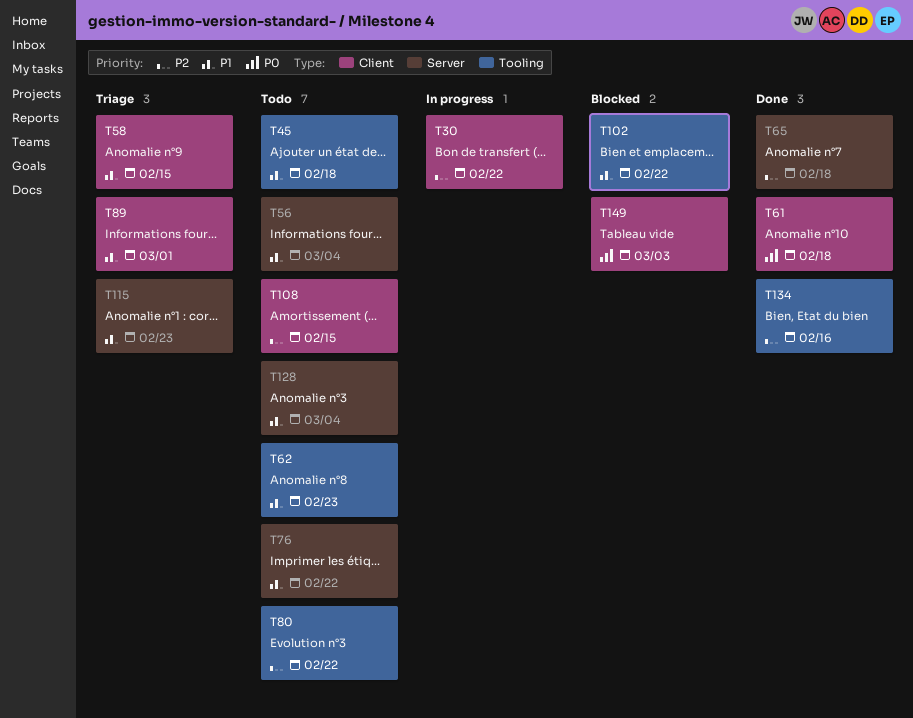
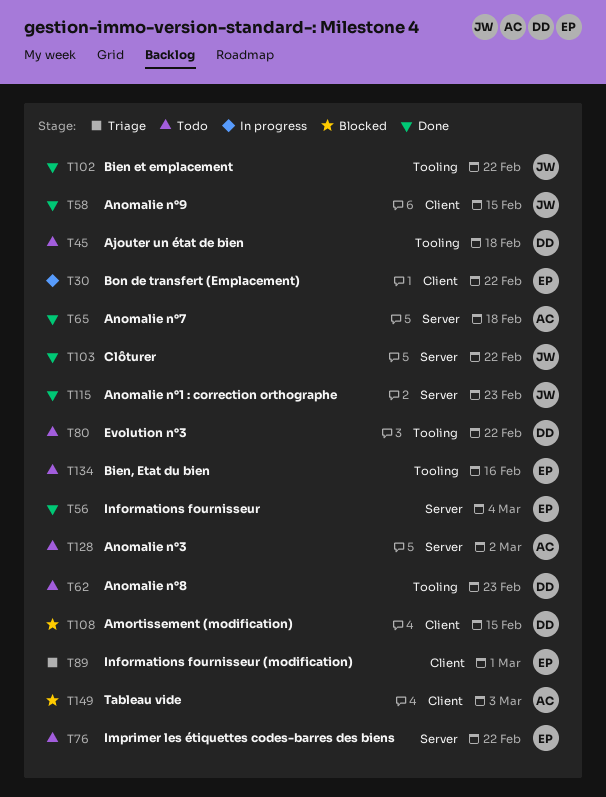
T56, status: Todo -> Done
T58, status: Triage -> Done
T61: present -> none
T102, status: Blocked -> Done
T103: none -> present
T108, status: Todo -> Blocked
T115, status: Triage -> Done
T128, due: Mar 4 -> Mar 2
T134, status: Done -> Todo

